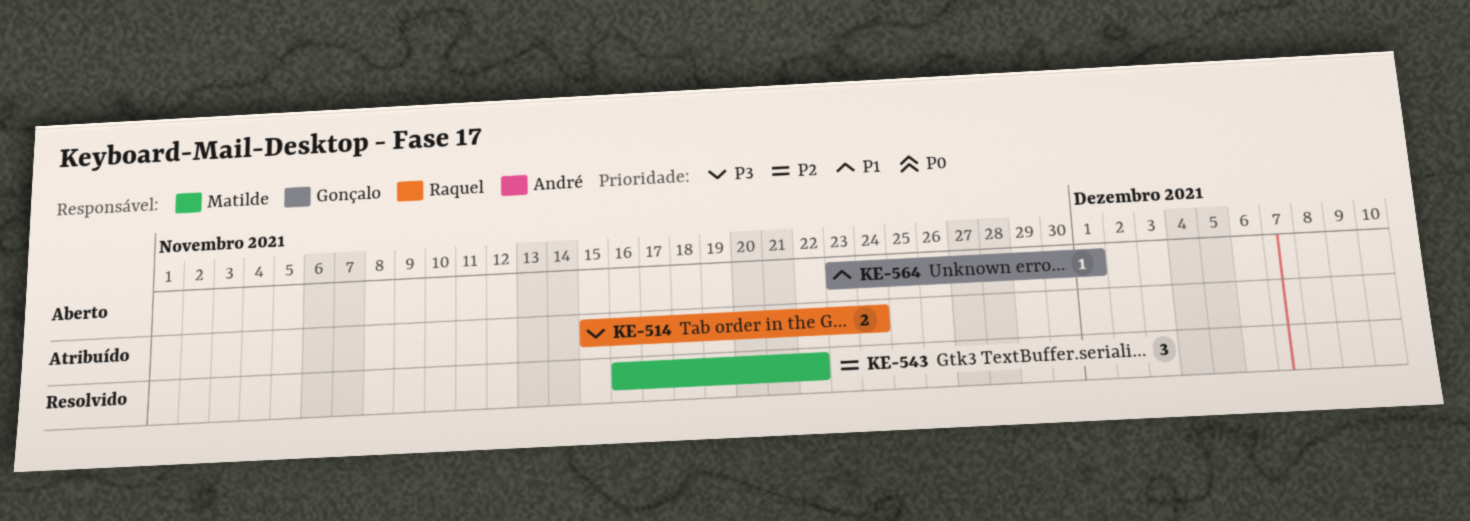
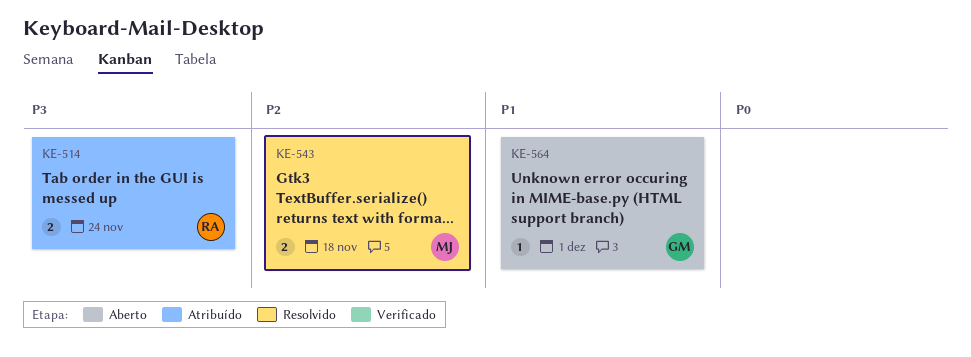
KE-543, estimate: 3 -> 2
KE-543, due: Nov 22 -> Nov 18

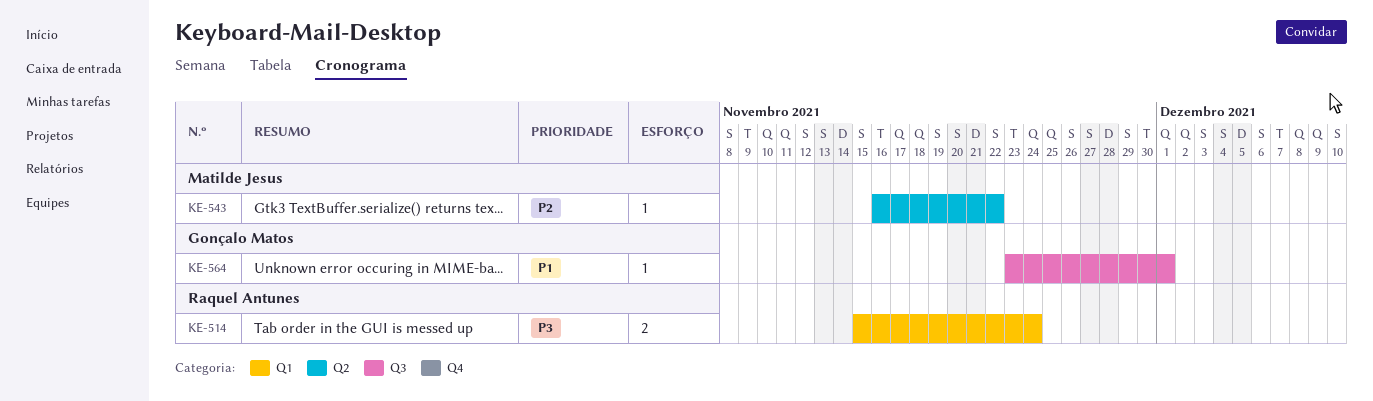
KE-543, estimate: 2 -> 1
KE-543, due: Nov 18 -> Nov 22

